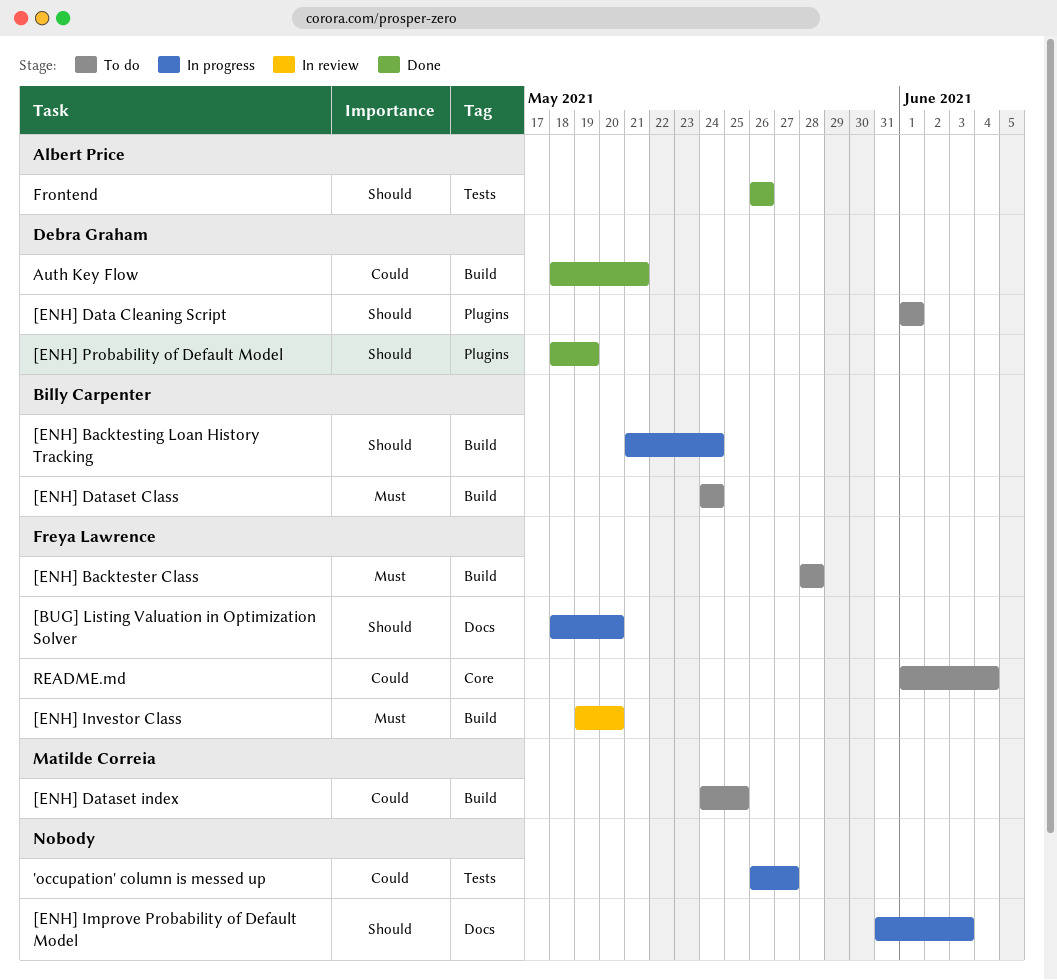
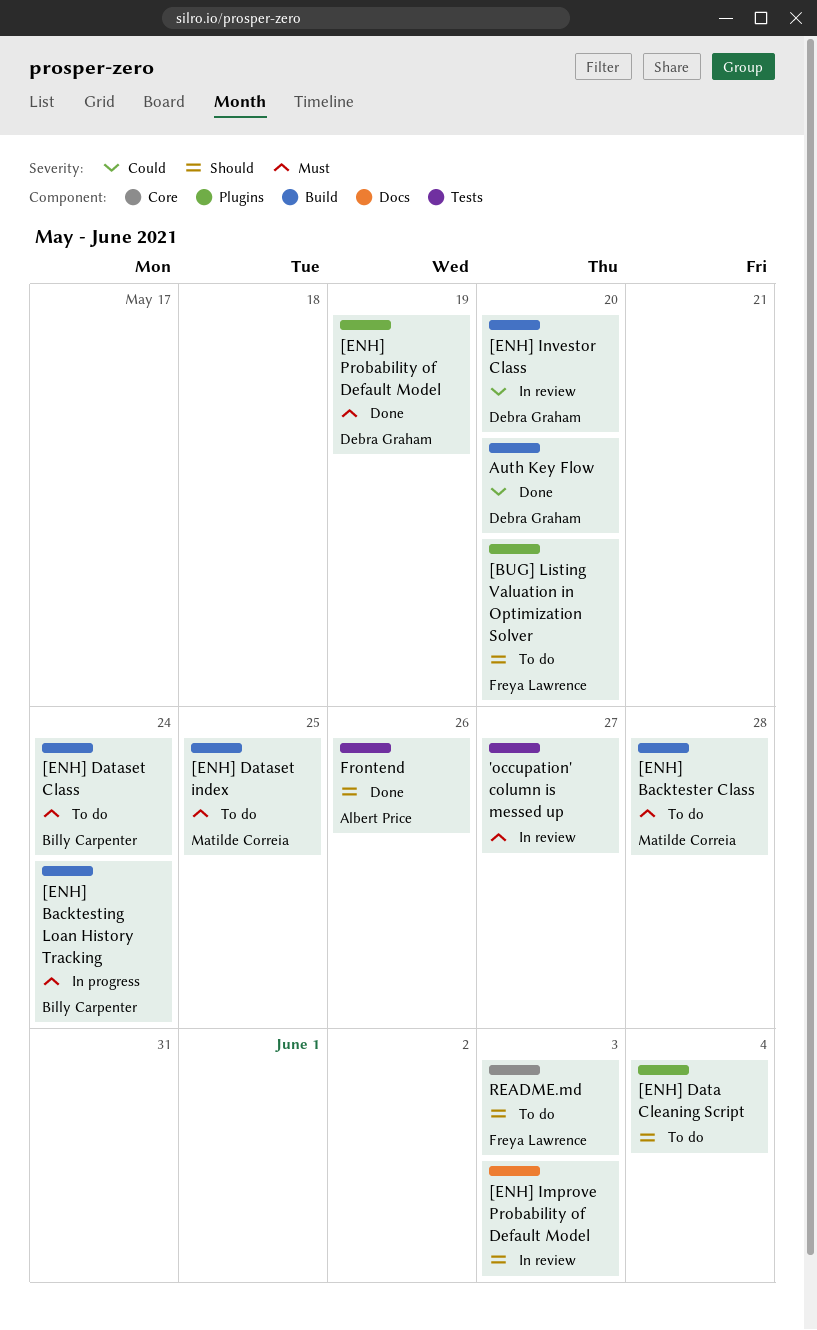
'occupation' column is messed up, status: In progress -> In review
'occupation' column is messed up, priority: Could -> Must
[BUG] Listing Valuation in Optimization Solver, status: In progress -> To do
[BUG] Listing Valuation in Optimization Solver, label: Docs -> Plugins
[ENH] Backtester Class, owner: Freya Lawrence -> Matilde Correia
[ENH] Backtesting Loan History Tracking, priority: Should -> Must
[ENH] Data Cleaning Script, owner: Debra Graham -> none
[ENH] Data Cleaning Script, due: Jun 1 -> Jun 4
[ENH] Dataset index, priority: Could -> Must
[ENH] Improve Probability of Default Model, status: In progress -> In review
[ENH] Investor Class, owner: Freya Lawrence -> Debra Graham
[ENH] Investor Class, priority: Must -> Could
[ENH] Probability of Default Model, priority: Should -> Must
Auth Key Flow, due: May 21 -> May 20
README.md, priority: Could -> Should
README.md, due: Jun 4 -> Jun 3

